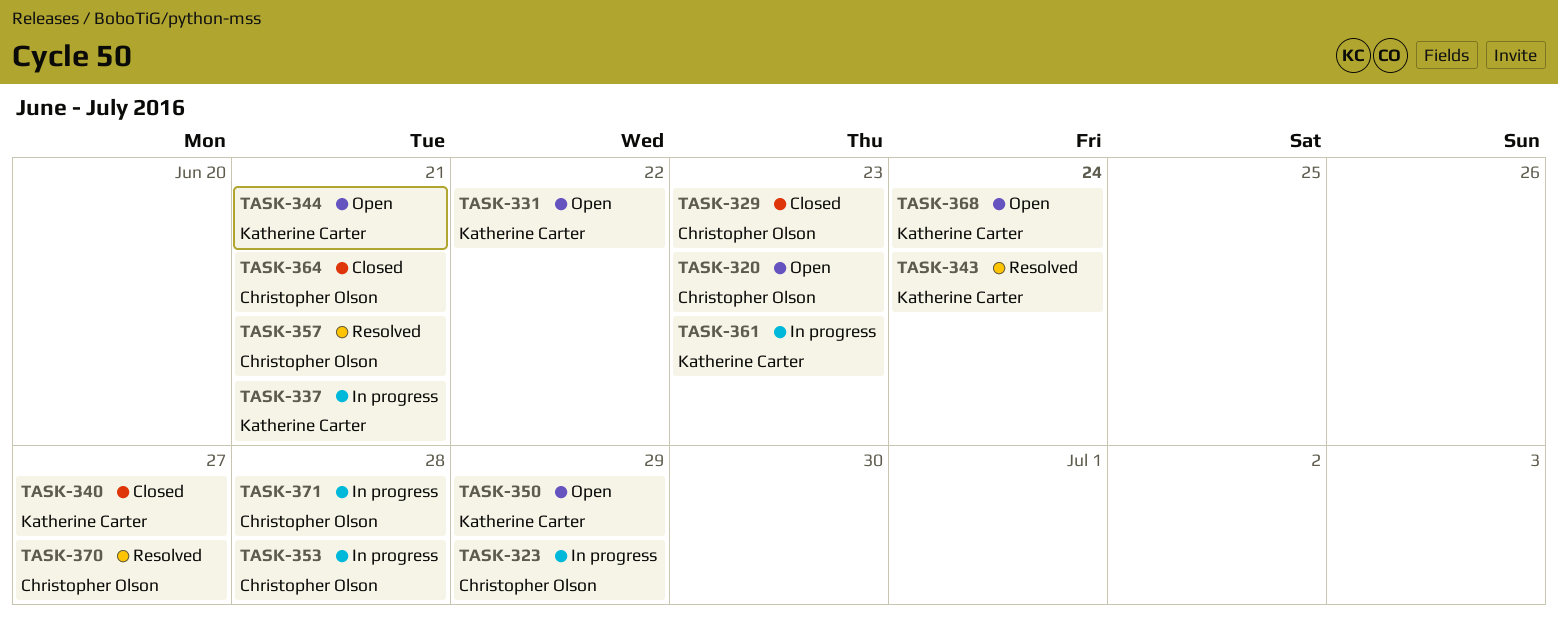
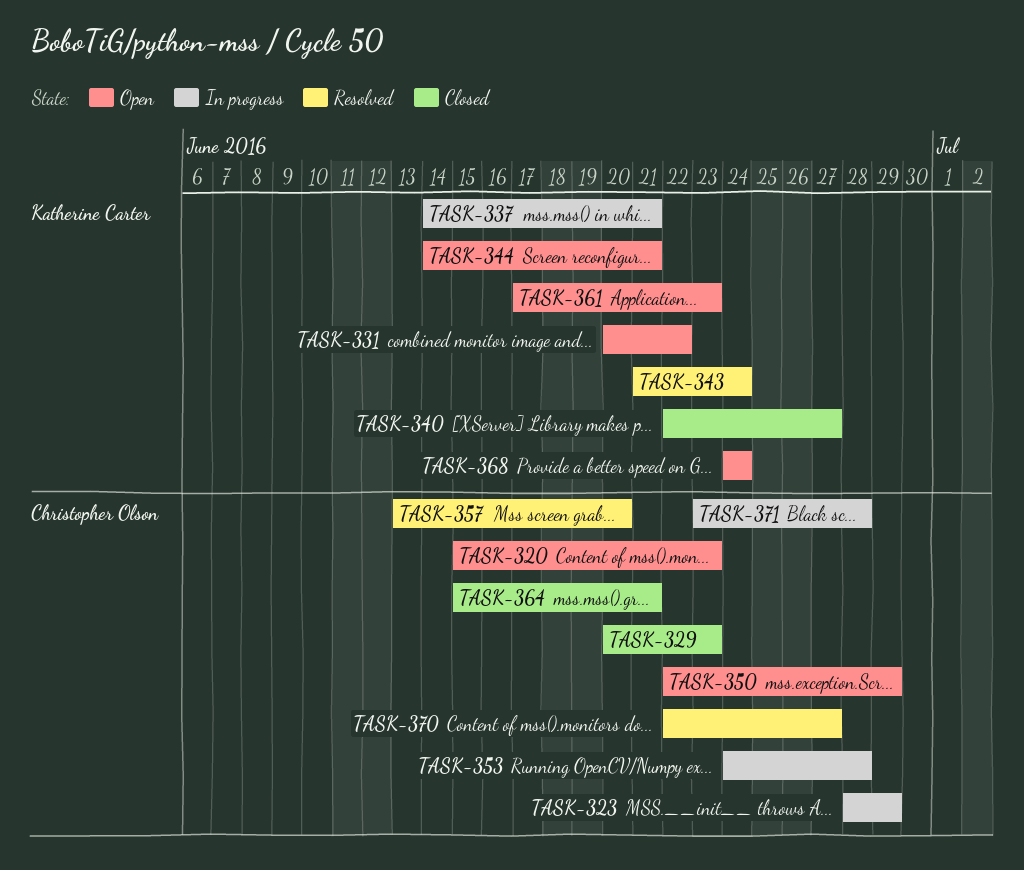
TASK-350, owner: Katherine Carter -> Christopher Olson
TASK-357, due: Jun 21 -> Jun 20
TASK-361, status: In progress -> Open

